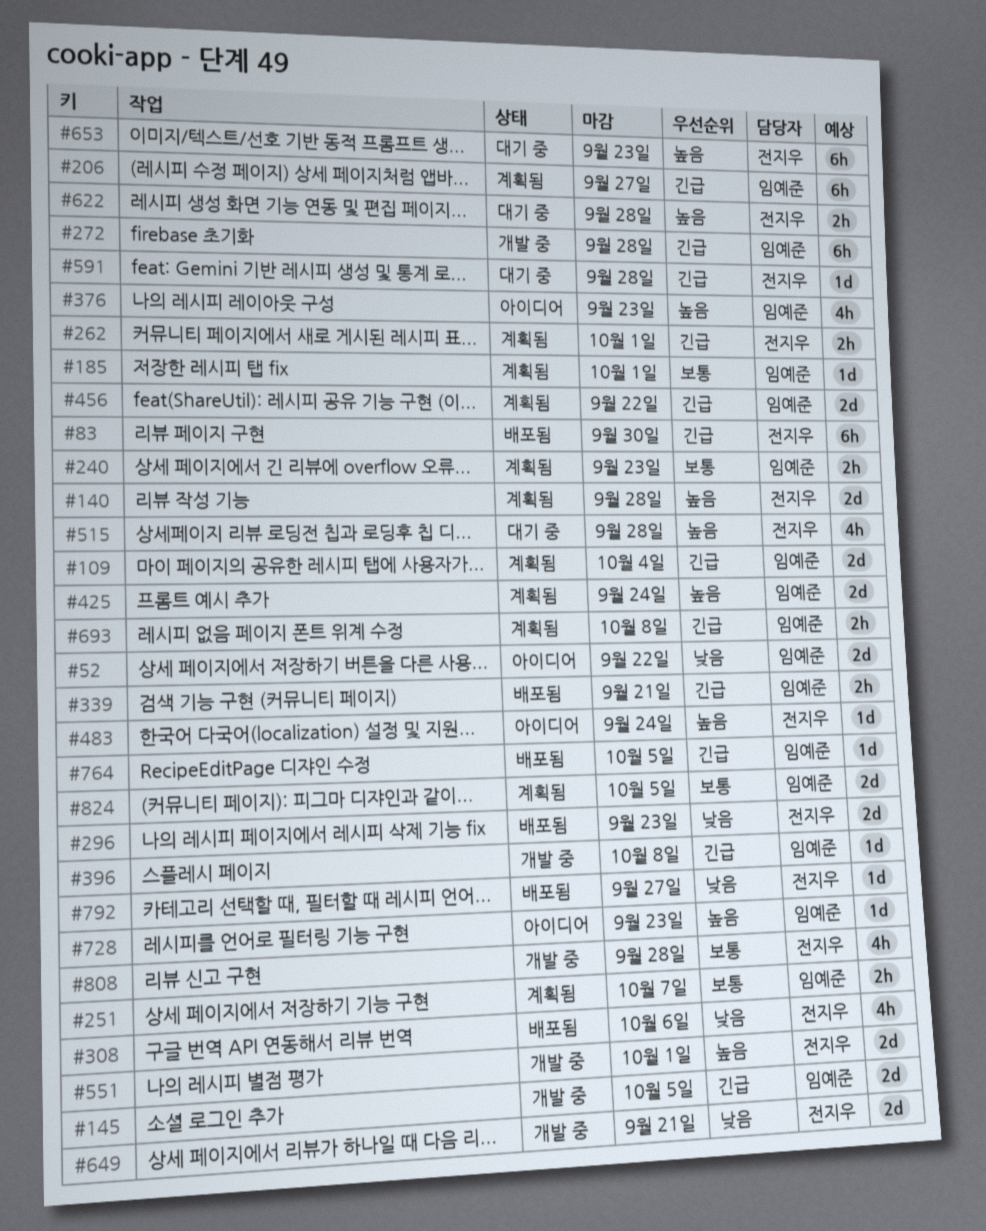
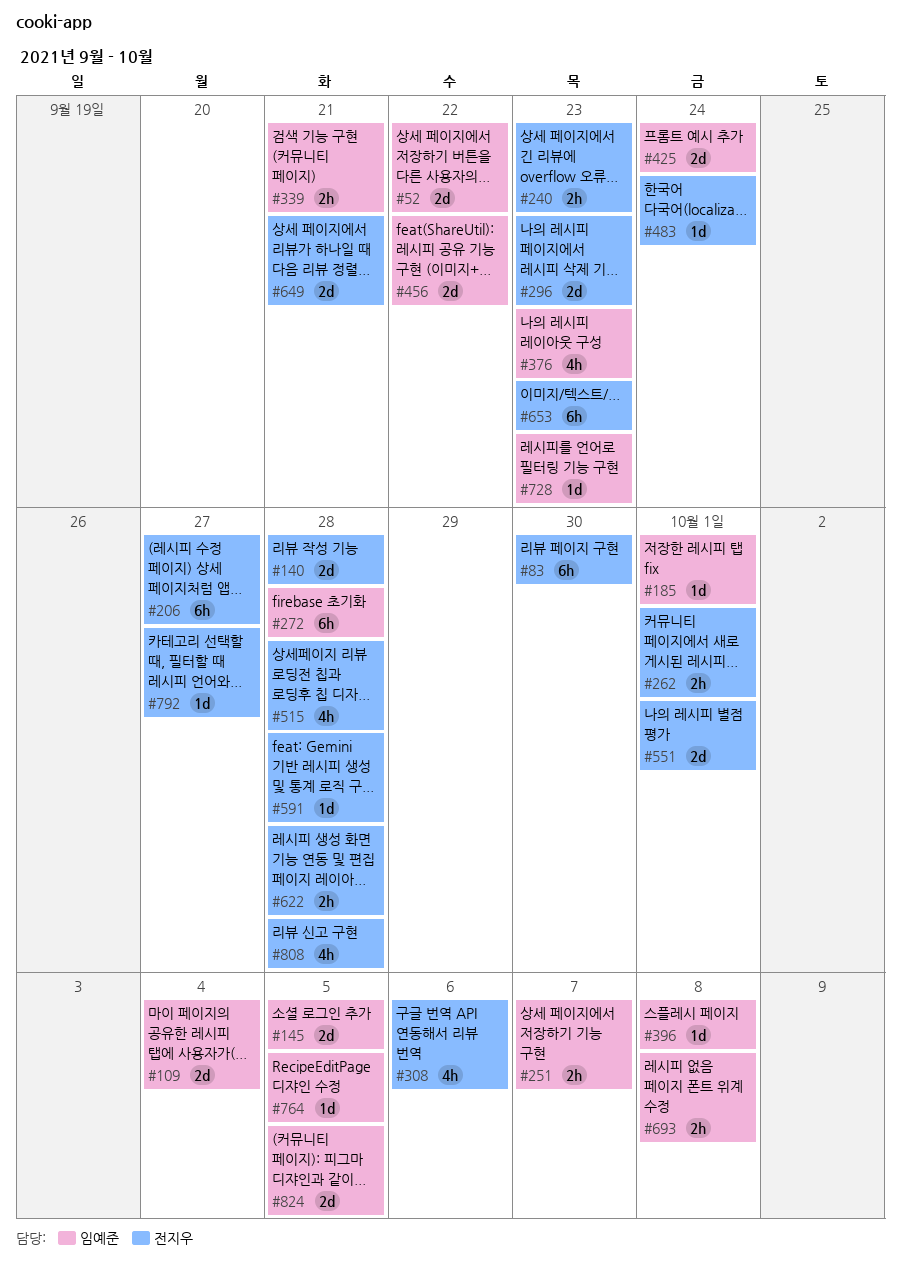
#206, owner: 임예준 -> 전지우
#240, owner: 임예준 -> 전지우

